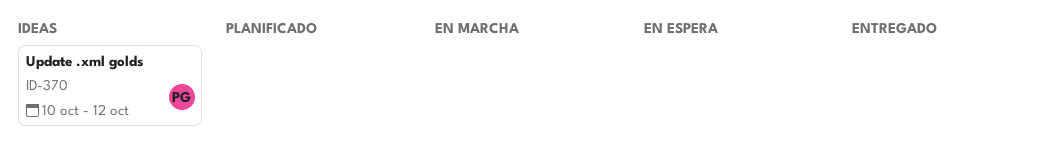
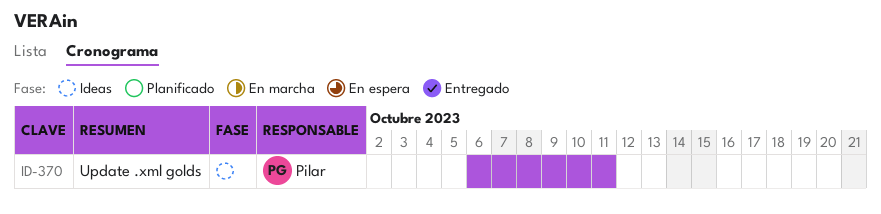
ID-370, start: Oct 10 -> Oct 6
ID-370, due: Oct 12 -> Oct 11

